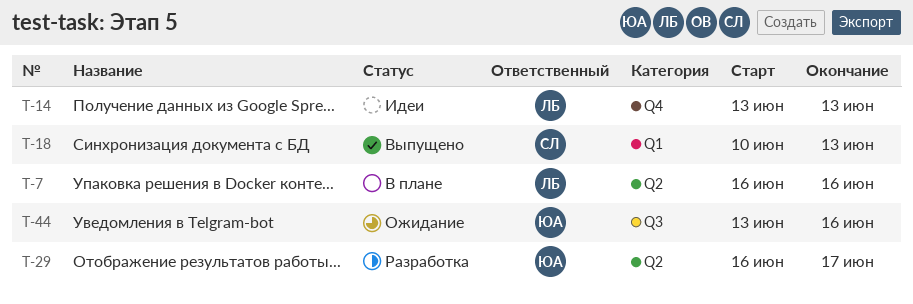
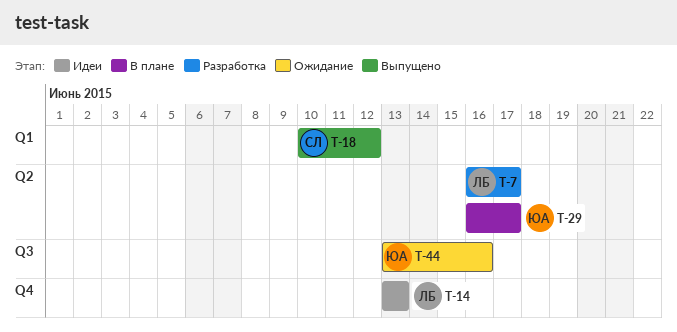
T-7, status: В плане -> Разработка
T-7, due: Jun 16 -> Jun 17
T-18, due: Jun 13 -> Jun 12
T-29, status: Разработка -> В плане

